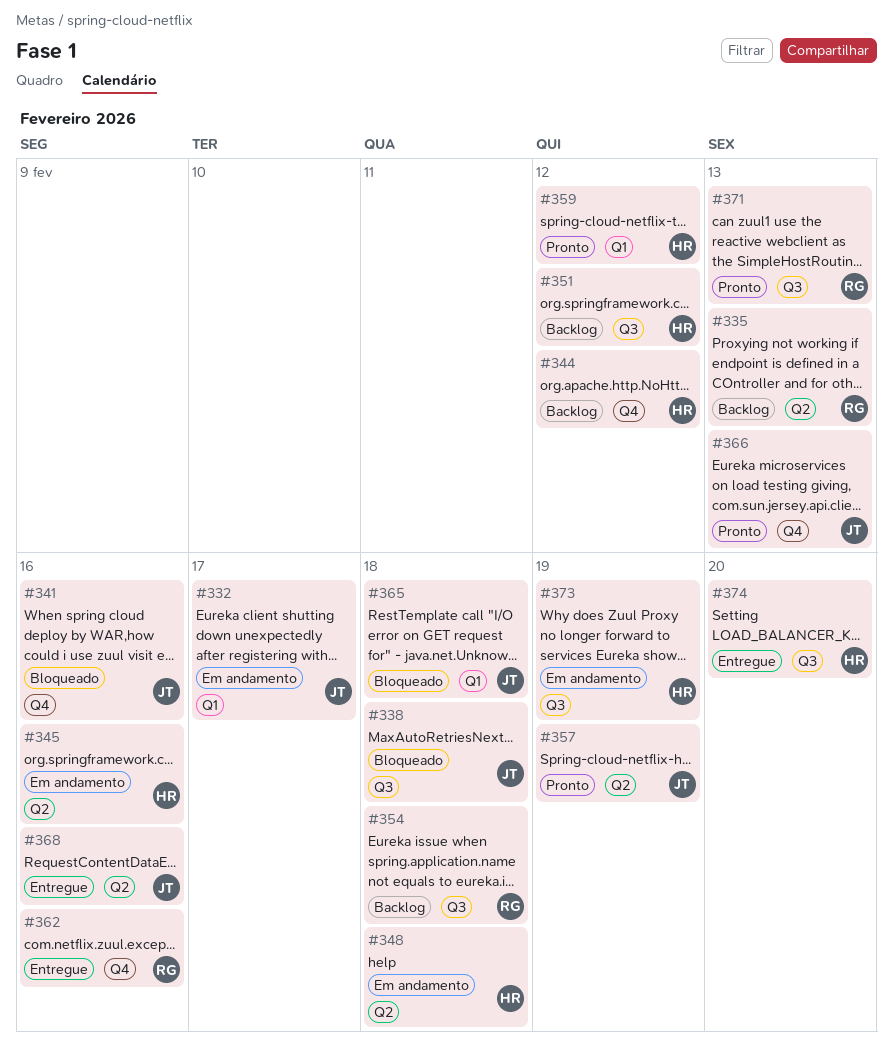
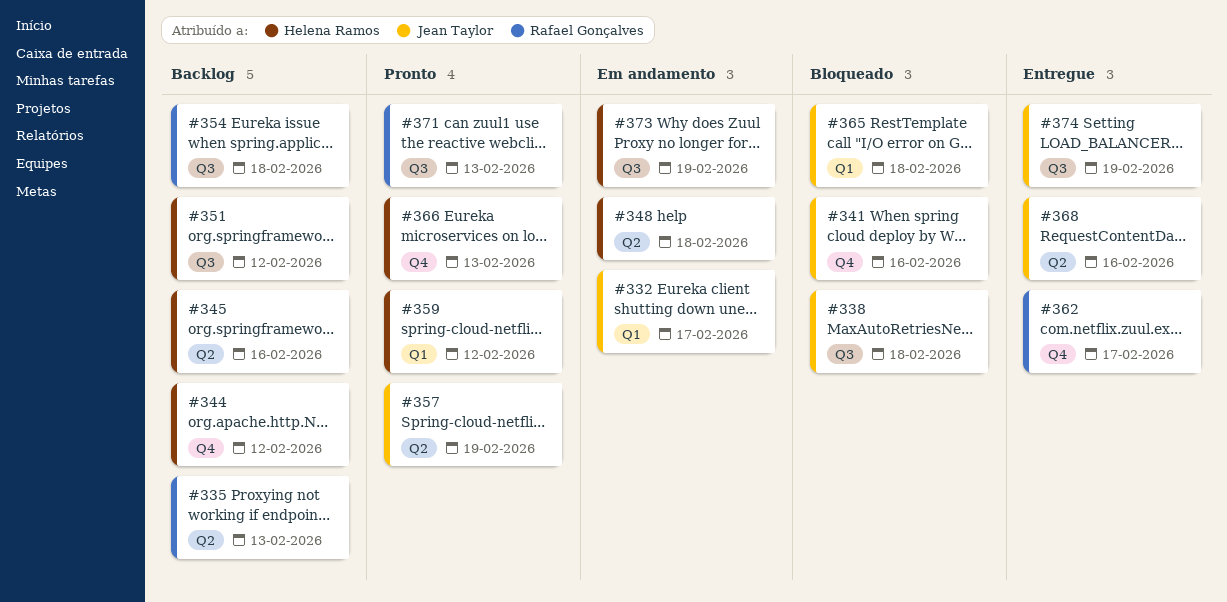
#345, status: Em andamento -> Backlog
#362, due: Feb 16 -> Feb 17
#366, owner: Jean Taylor -> Helena Ramos
#374, owner: Helena Ramos -> Jean Taylor
#374, due: Feb 20 -> Feb 19

